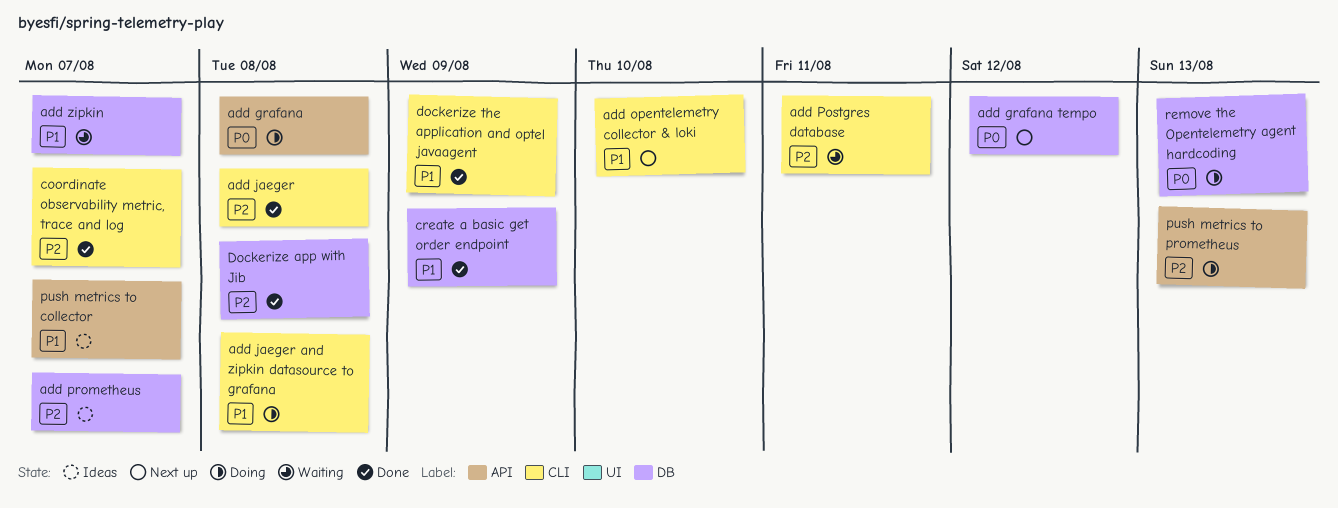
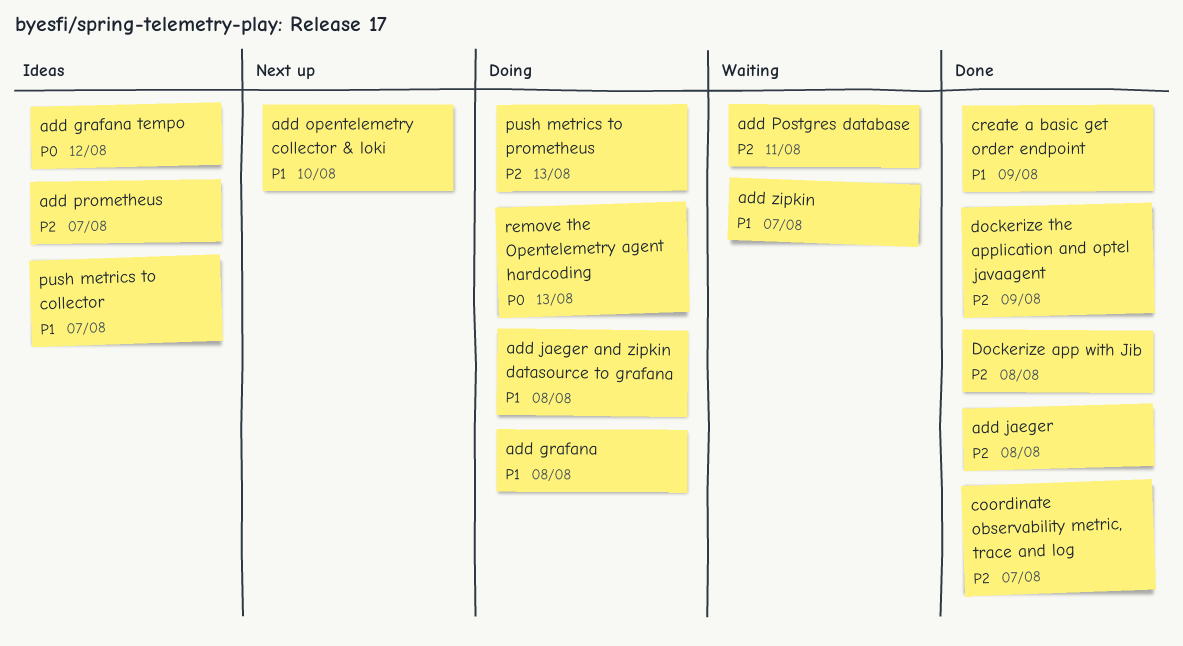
add grafana, priority: P0 -> P1
add grafana tempo, status: Next up -> Ideas
dockerize the application and optel javaagent, priority: P1 -> P2

